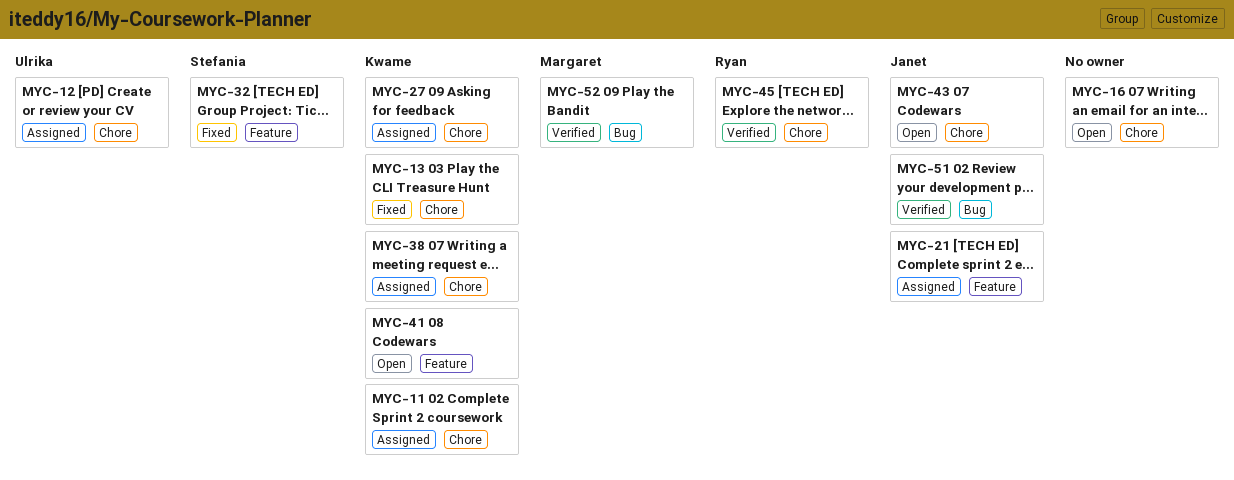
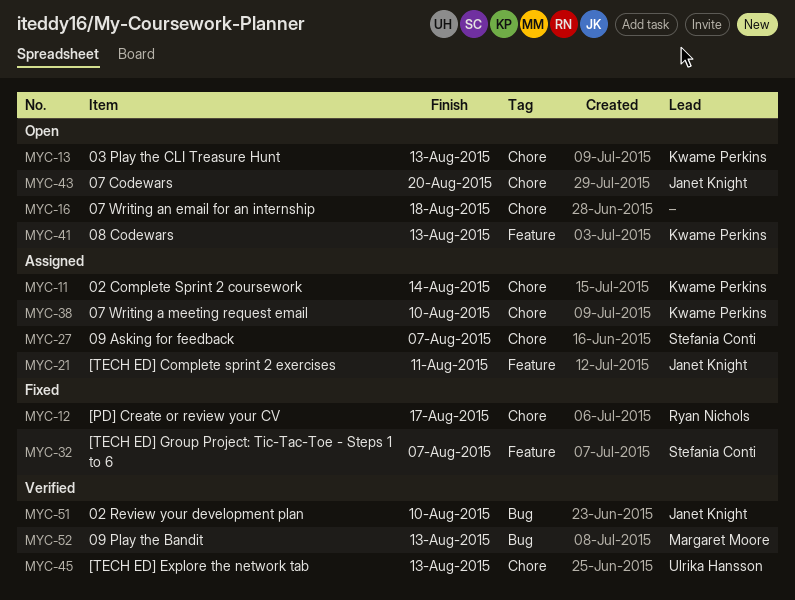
MYC-12, status: Assigned -> Fixed
MYC-12, owner: Ulrika Hansson -> Ryan Nichols
MYC-13, status: Fixed -> Open
MYC-27, owner: Kwame Perkins -> Stefania Conti
MYC-45, owner: Ryan Nichols -> Ulrika Hansson

